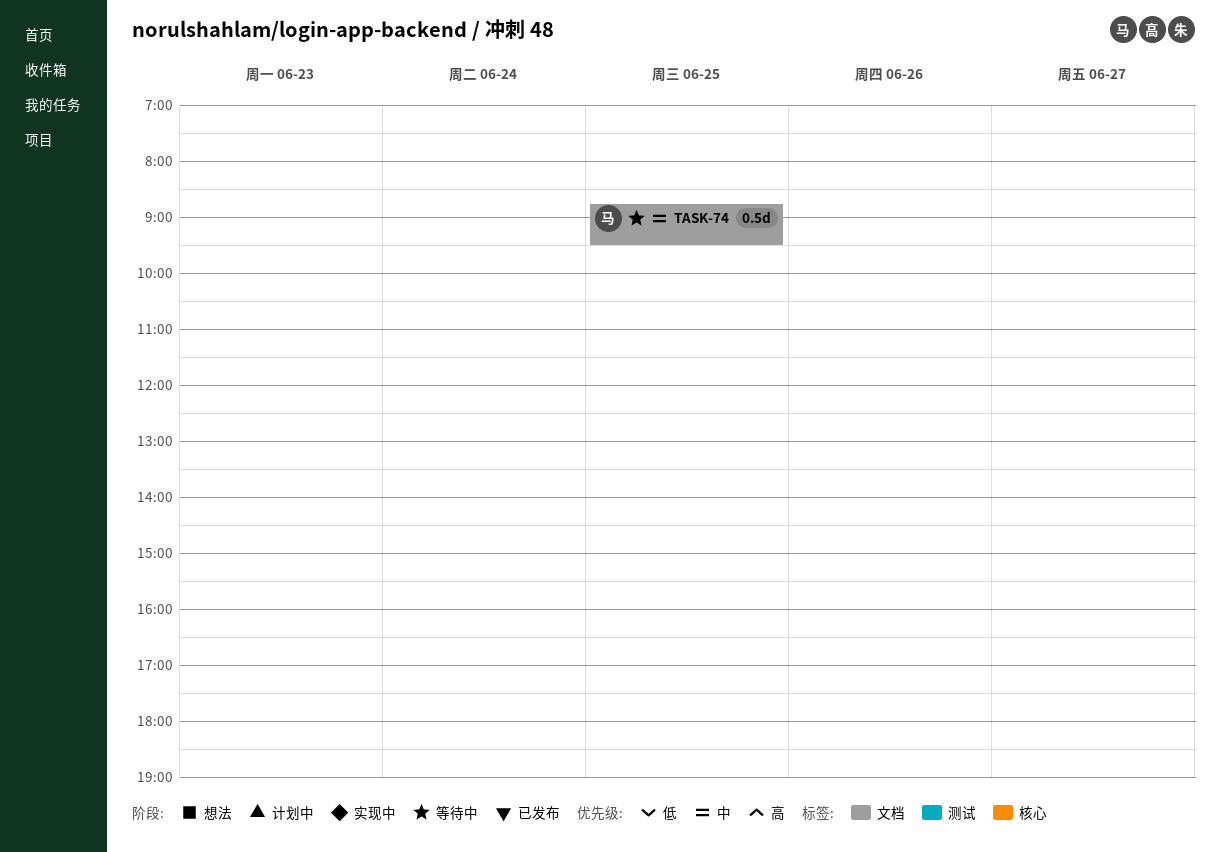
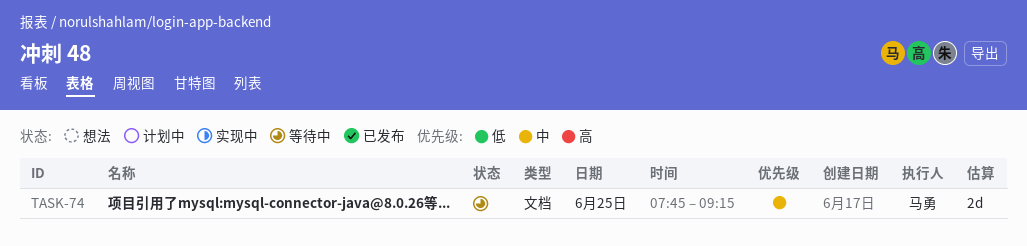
TASK-74, estimate: 0.5d -> 2d
TASK-74, begins: 08:45 -> 07:45
TASK-74, ends: 09:30 -> 09:15

